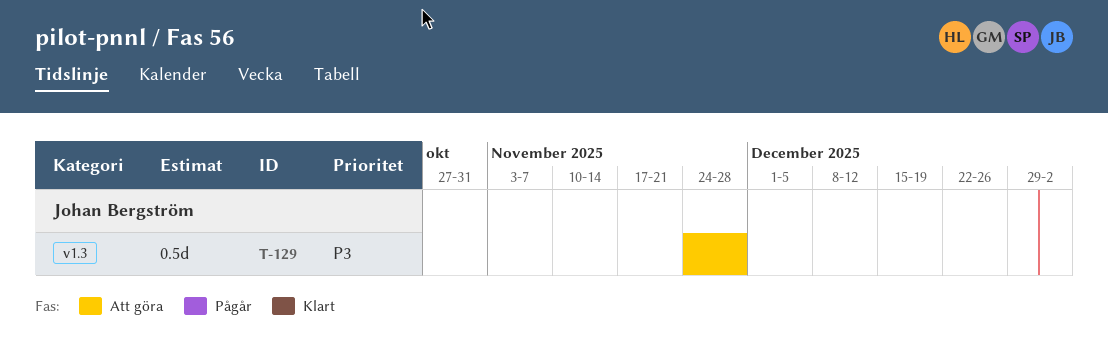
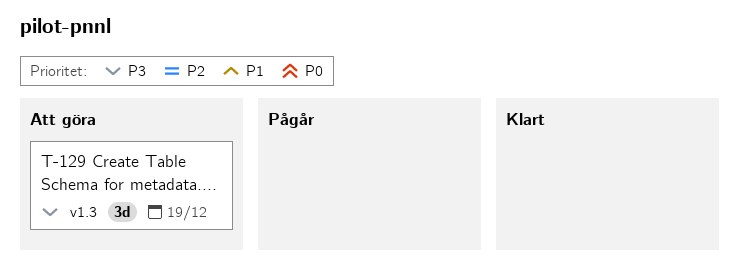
T-129, estimate: 0.5d -> 3d
T-129, due: Nov 28 -> Dec 19

